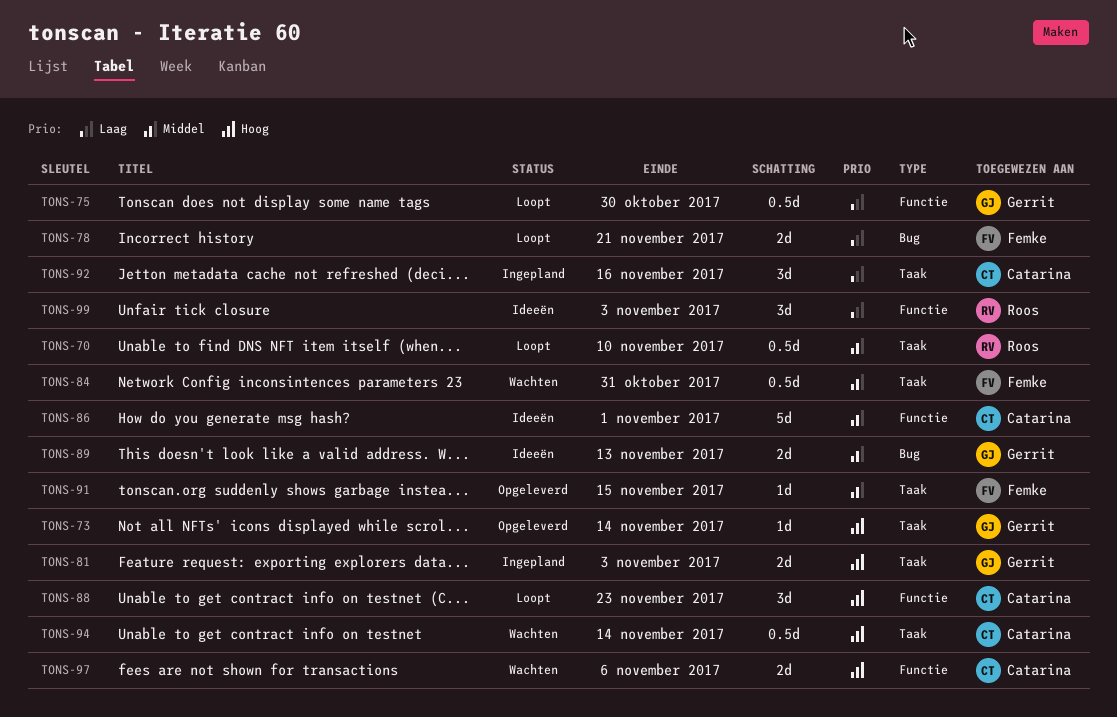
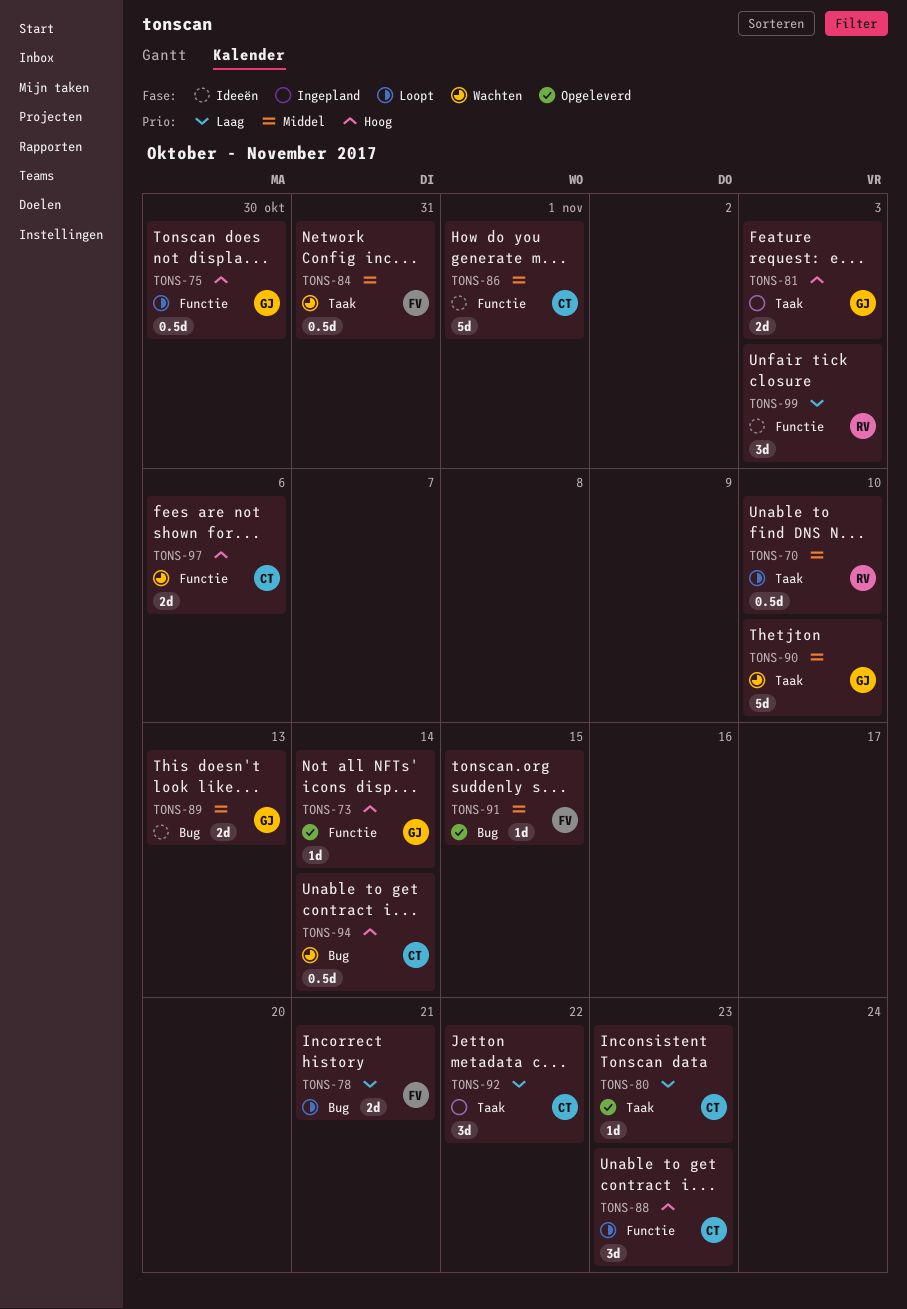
TONS-73, label: Taak -> Functie
TONS-75, priority: Laag -> Hoog
TONS-80: none -> present
TONS-90: none -> present
TONS-91, label: Taak -> Bug
TONS-92, due: Nov 16 -> Nov 22
TONS-94, label: Taak -> Bug

